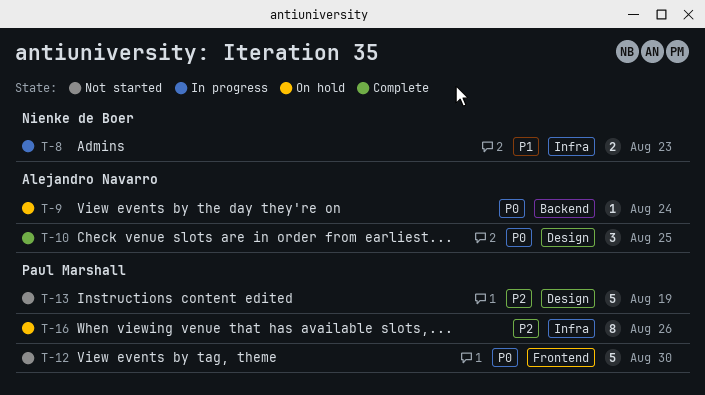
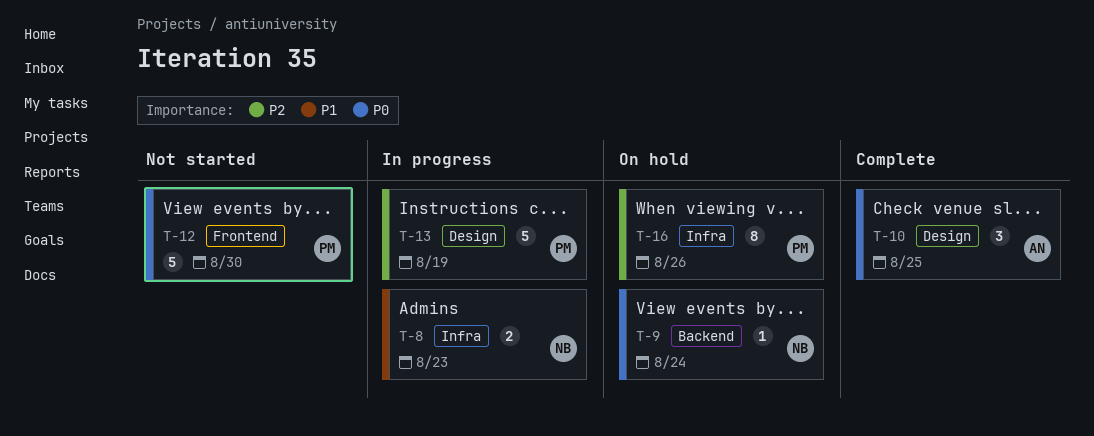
T-9, owner: Alejandro Navarro -> Nienke de Boer
T-13, status: Not started -> In progress

